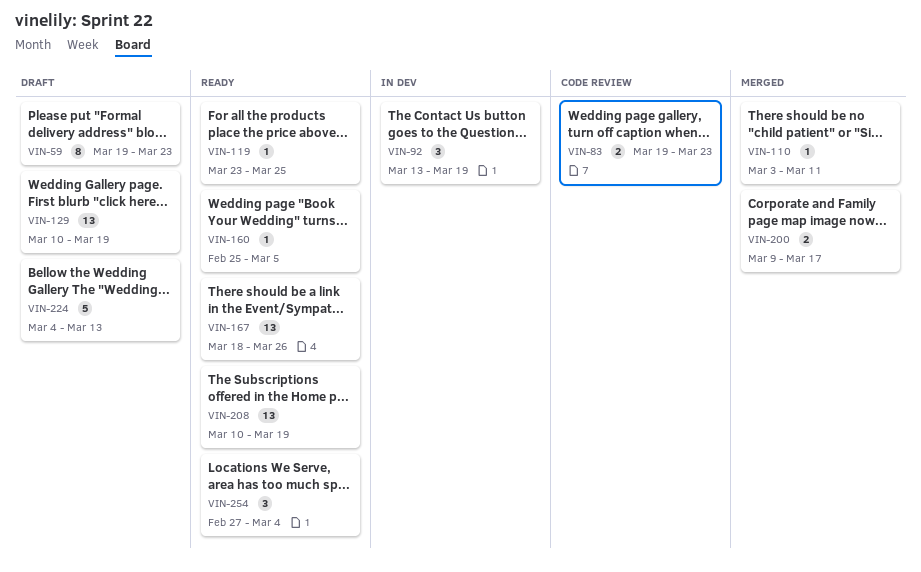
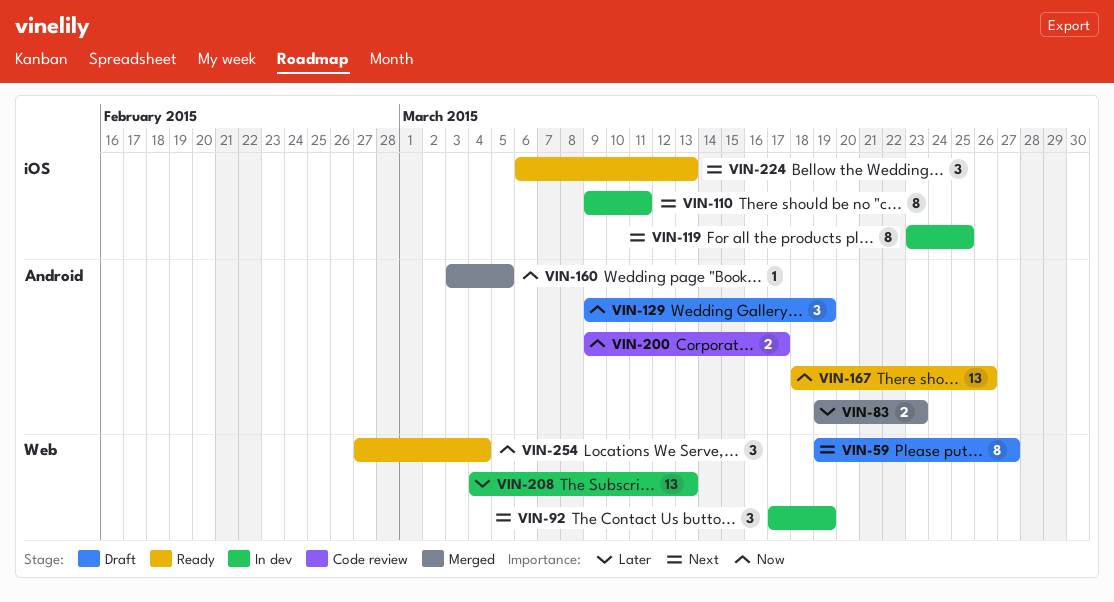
VIN-59, due: Mar 23 -> Mar 27
VIN-83, status: Code review -> Merged
VIN-92, start: Mar 13 -> Mar 17
VIN-110, status: Merged -> In dev
VIN-110, estimate: 1 -> 8
VIN-110, start: Mar 3 -> Mar 9
VIN-119, status: Ready -> In dev
VIN-119, estimate: 1 -> 8
VIN-129, estimate: 13 -> 3
VIN-129, start: Mar 10 -> Mar 9
VIN-160, status: Ready -> Merged
VIN-160, start: Feb 25 -> Mar 3
VIN-200, status: Merged -> Code review
VIN-208, status: Ready -> In dev
VIN-208, start: Mar 10 -> Mar 4
VIN-208, due: Mar 19 -> Mar 13
VIN-224, status: Draft -> Ready
VIN-224, estimate: 5 -> 3
VIN-224, start: Mar 4 -> Mar 6

